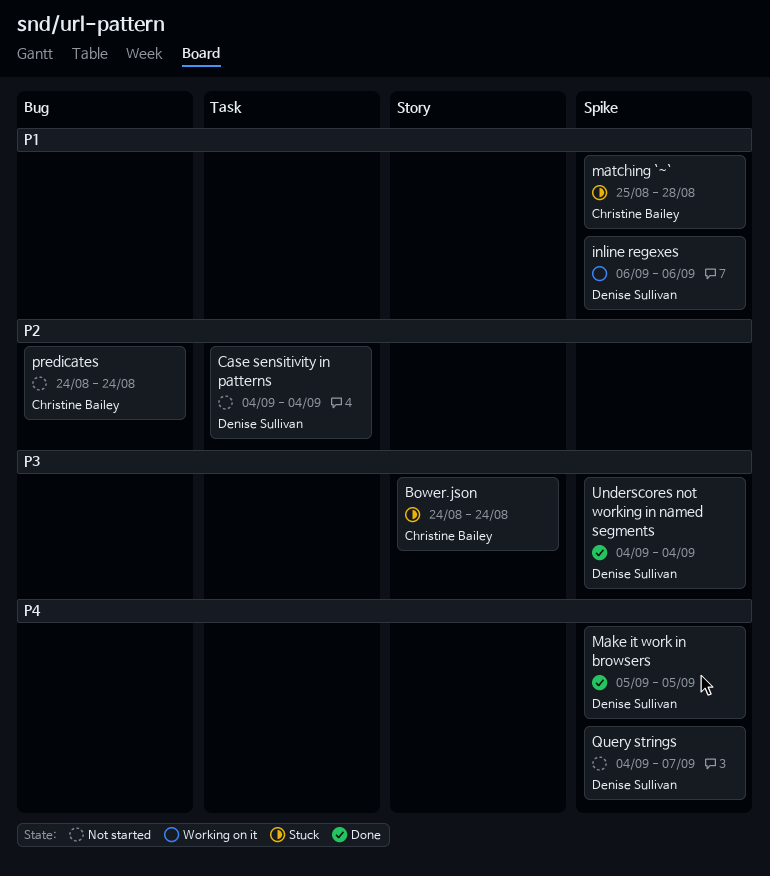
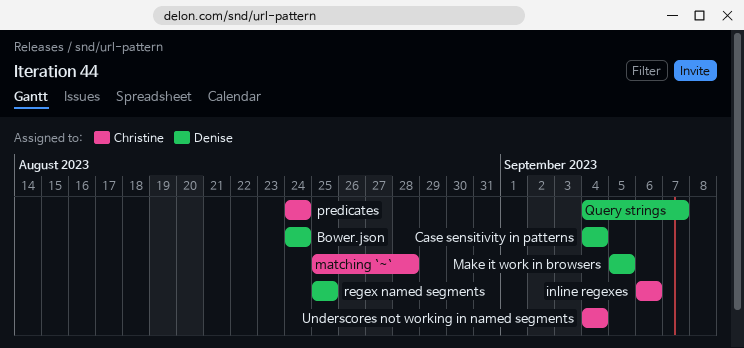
Bower.json, owner: Christine Bailey -> Denise Sullivan
inline regexes, owner: Denise Sullivan -> Christine Bailey
regex named segments: none -> present
Underscores not working in named segments, owner: Denise Sullivan -> Christine Bailey

